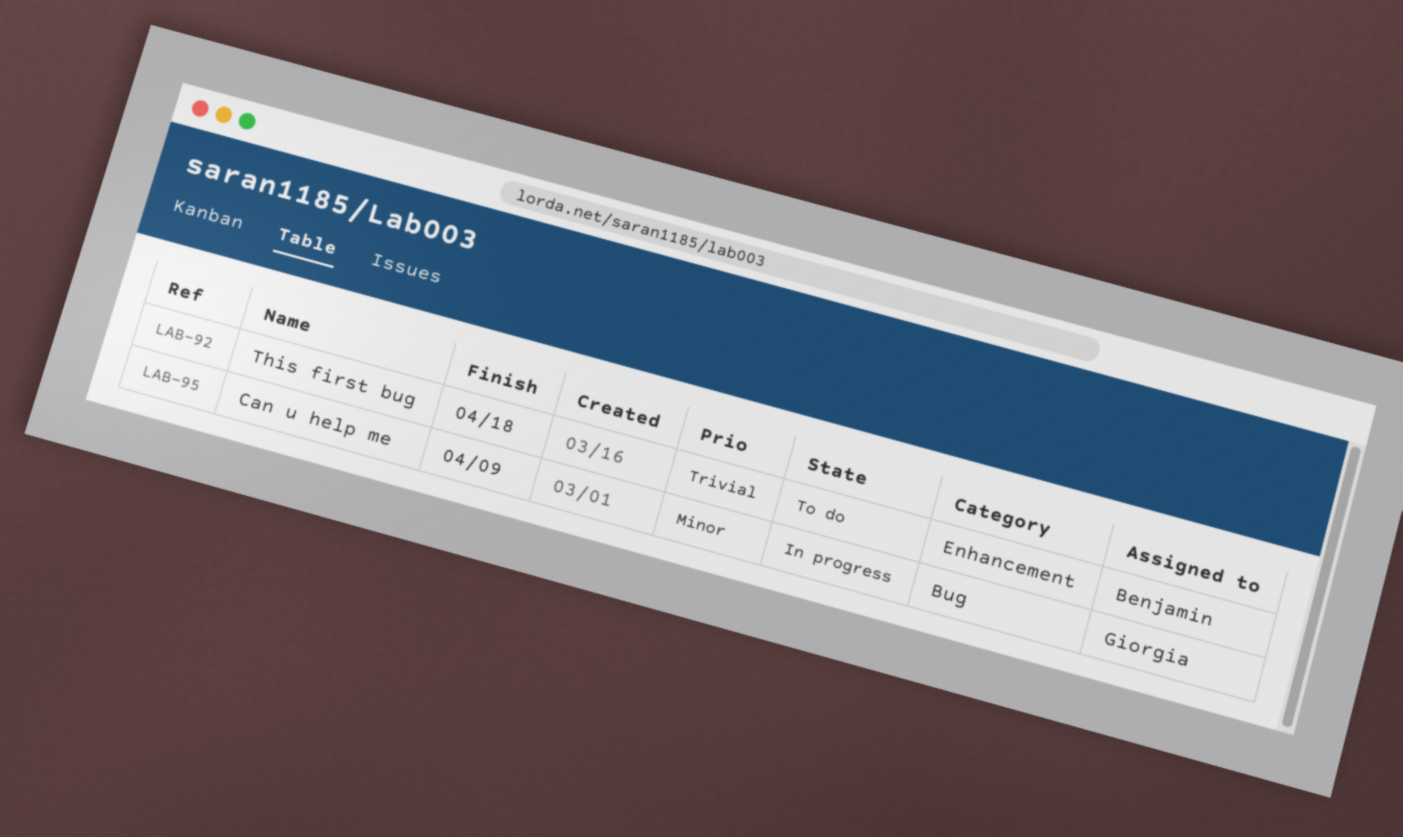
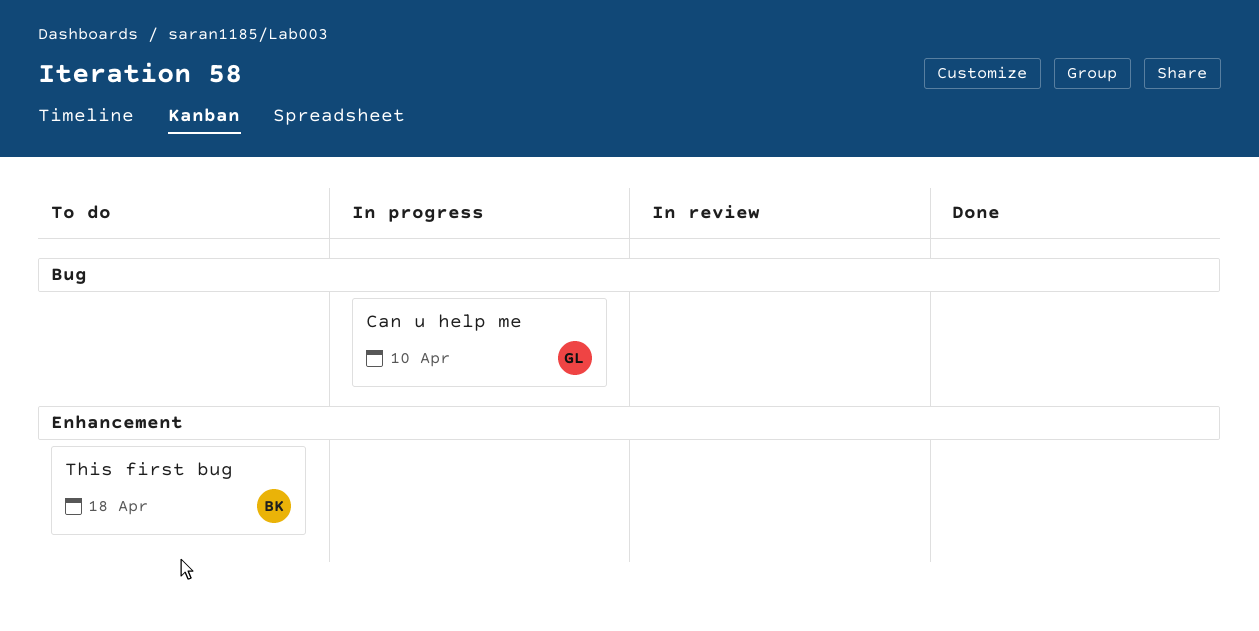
Can u help me, due: Apr 9 -> Apr 10

